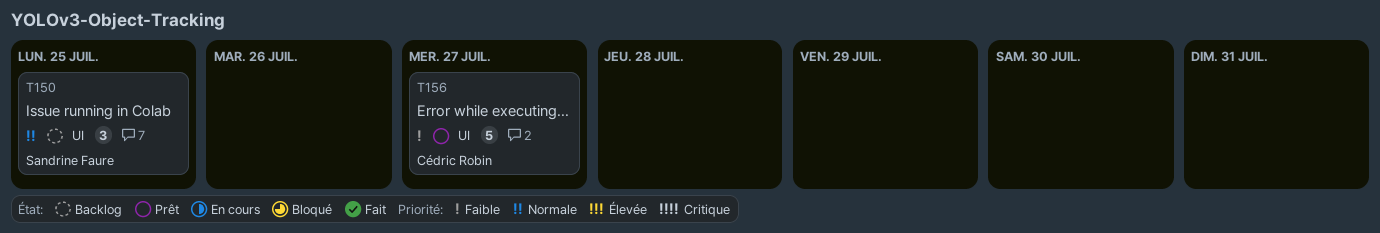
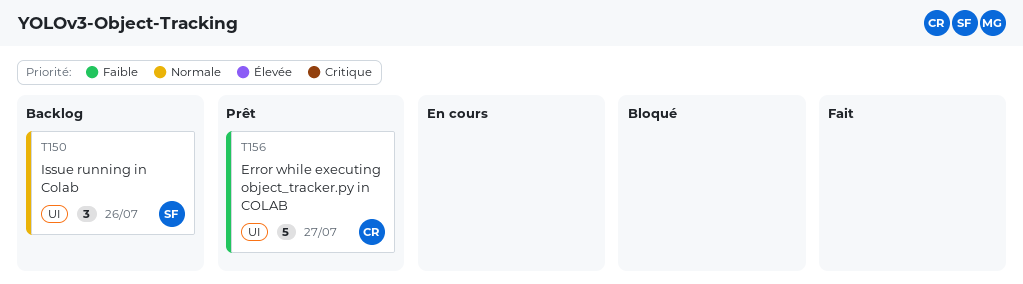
T150, due: Jul 25 -> Jul 26

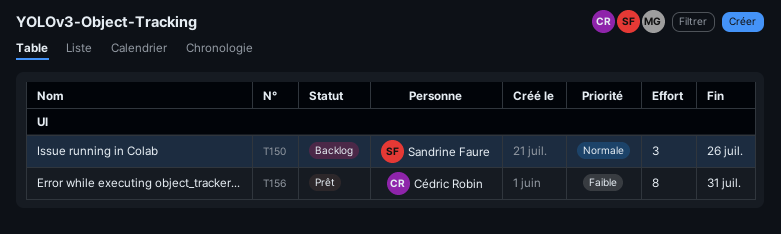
T156, estimate: 5 -> 8
T156, due: Jul 27 -> Jul 31

